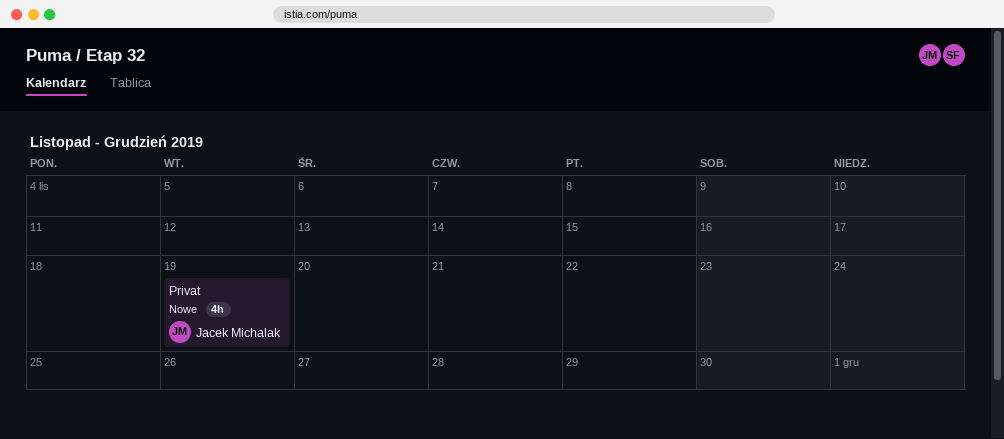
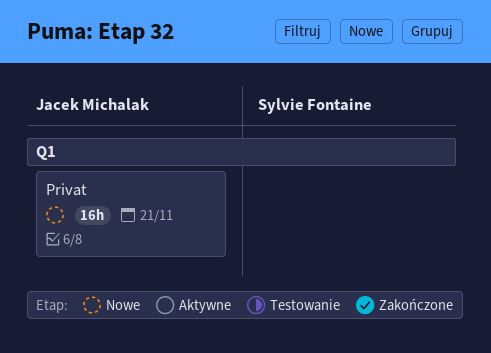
Privat, estimate: 4h -> 16h
Privat, due: Nov 19 -> Nov 21

